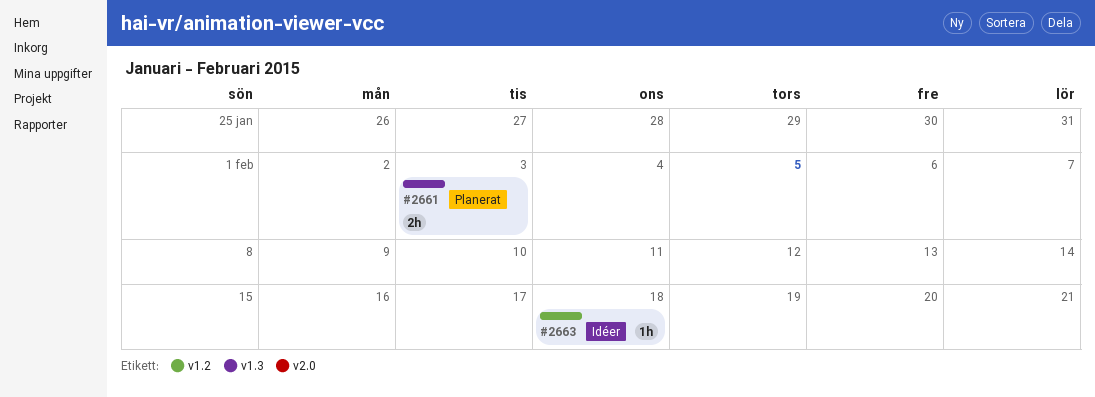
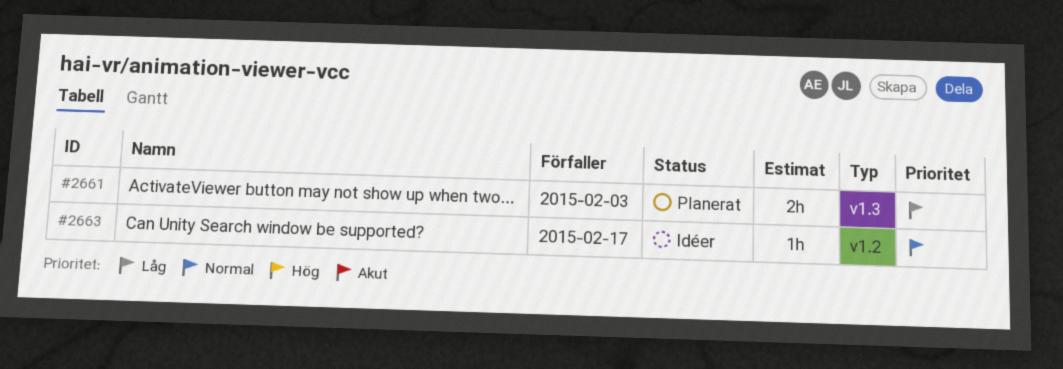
#2663, due: Feb 18 -> Feb 17

